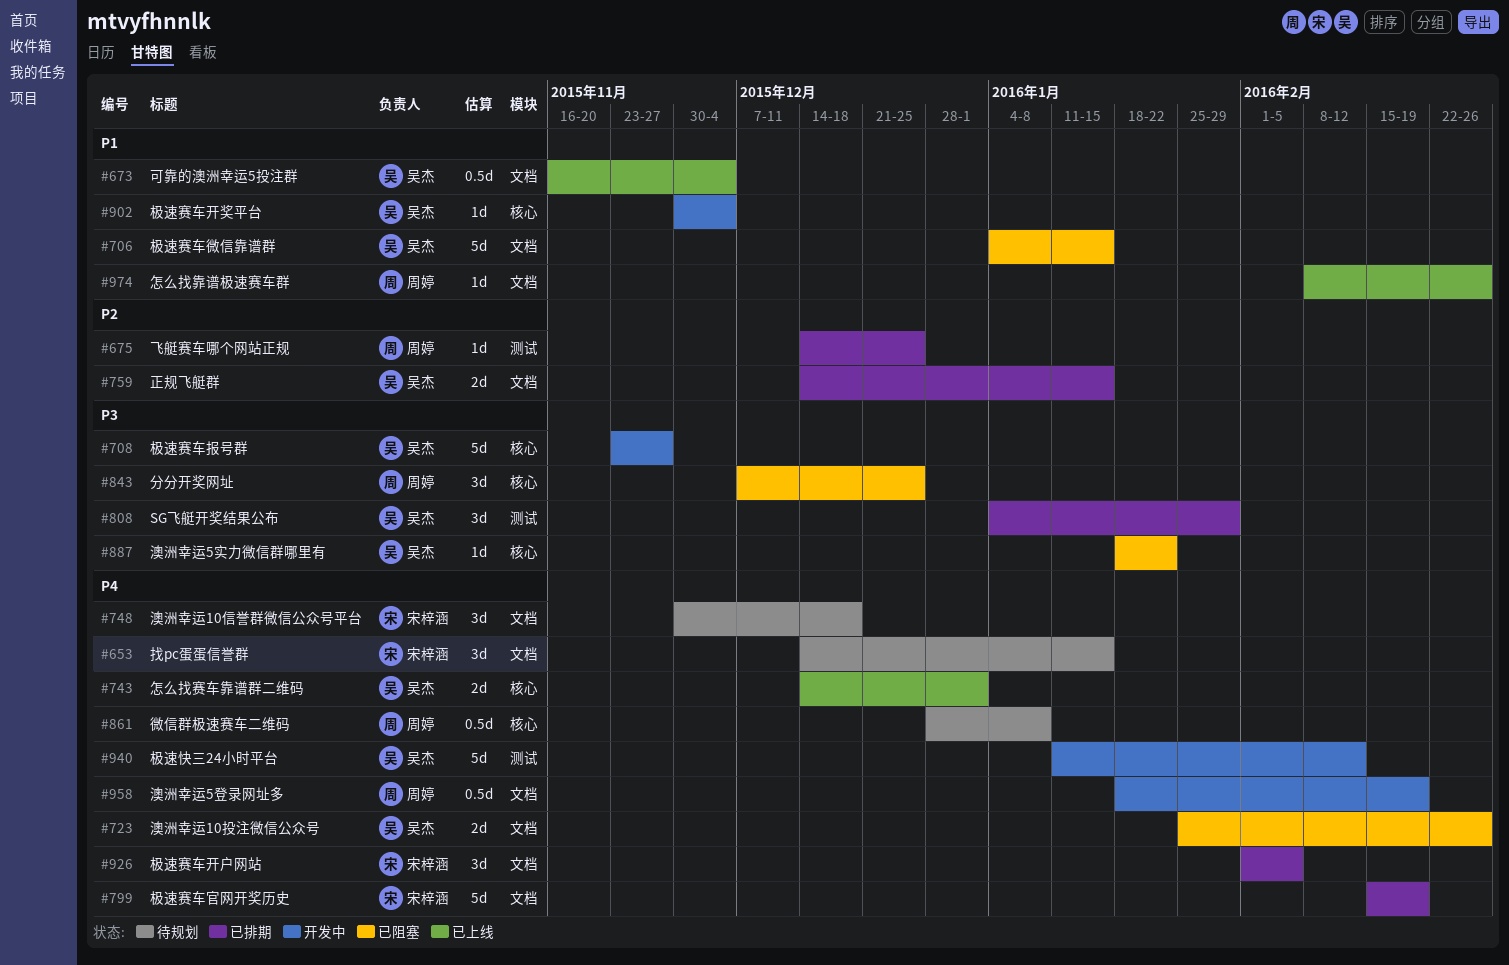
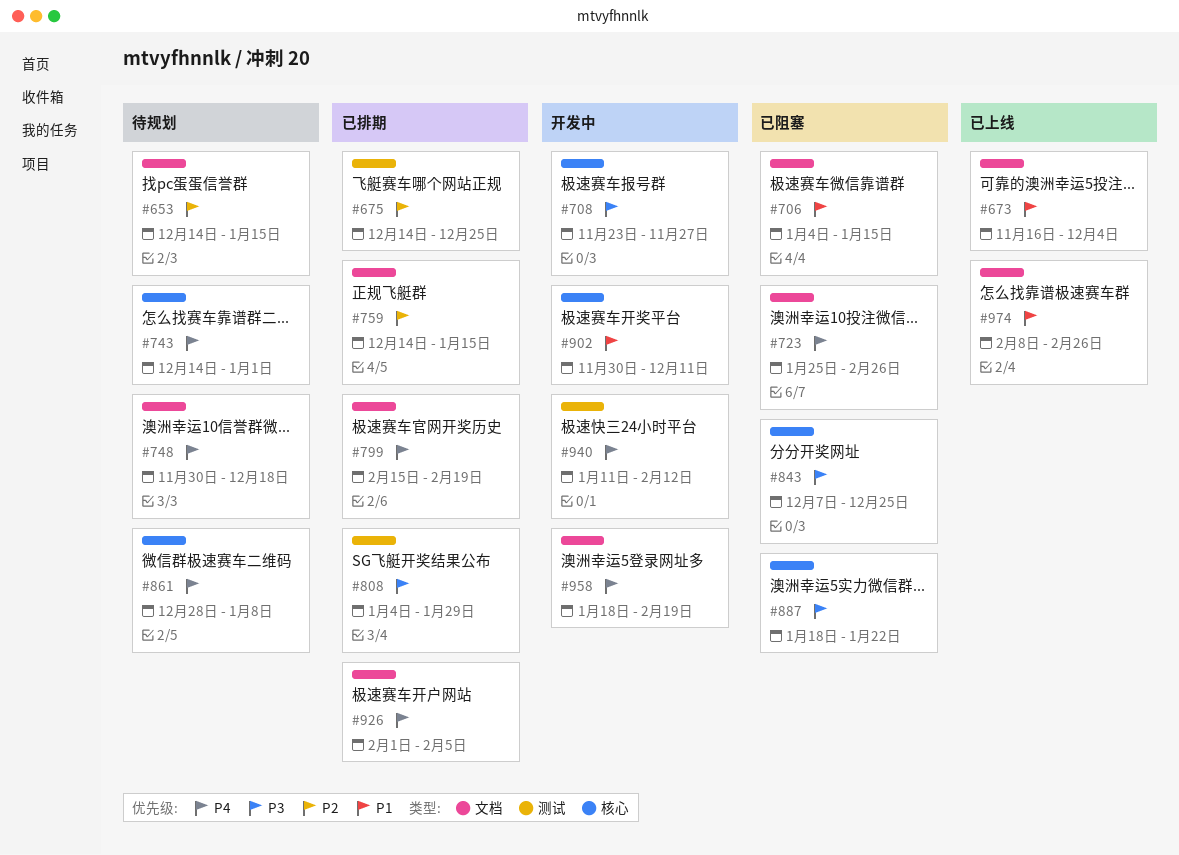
#653, priority: P4 -> P2
#743, status: 已上线 -> 待规划
#902, due: Dec 4 -> Dec 11

